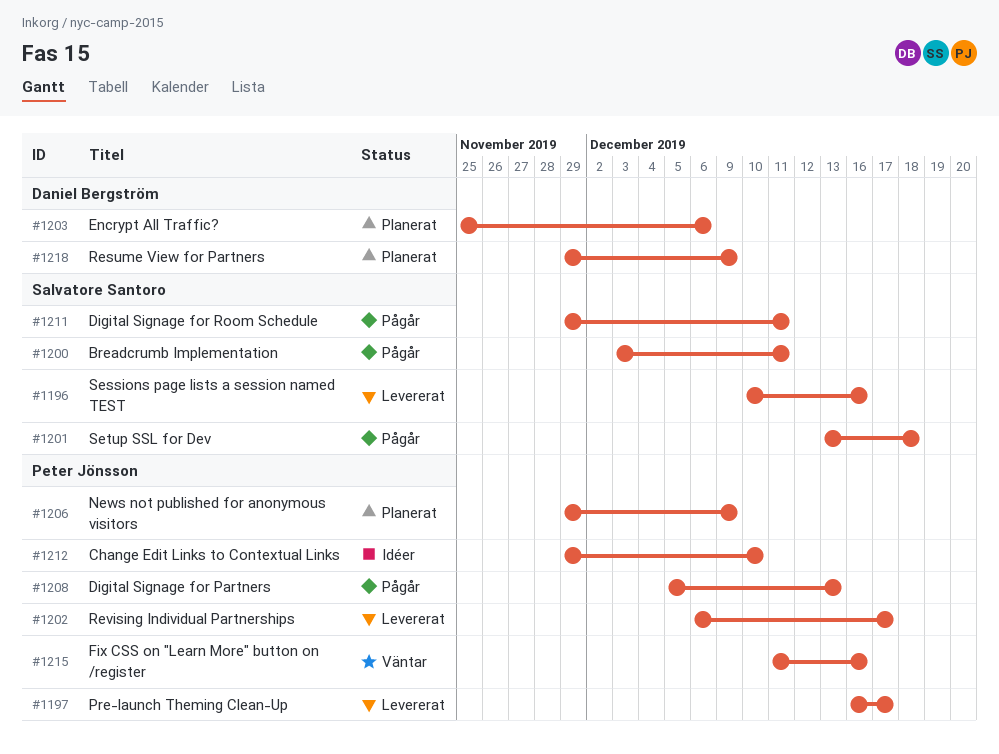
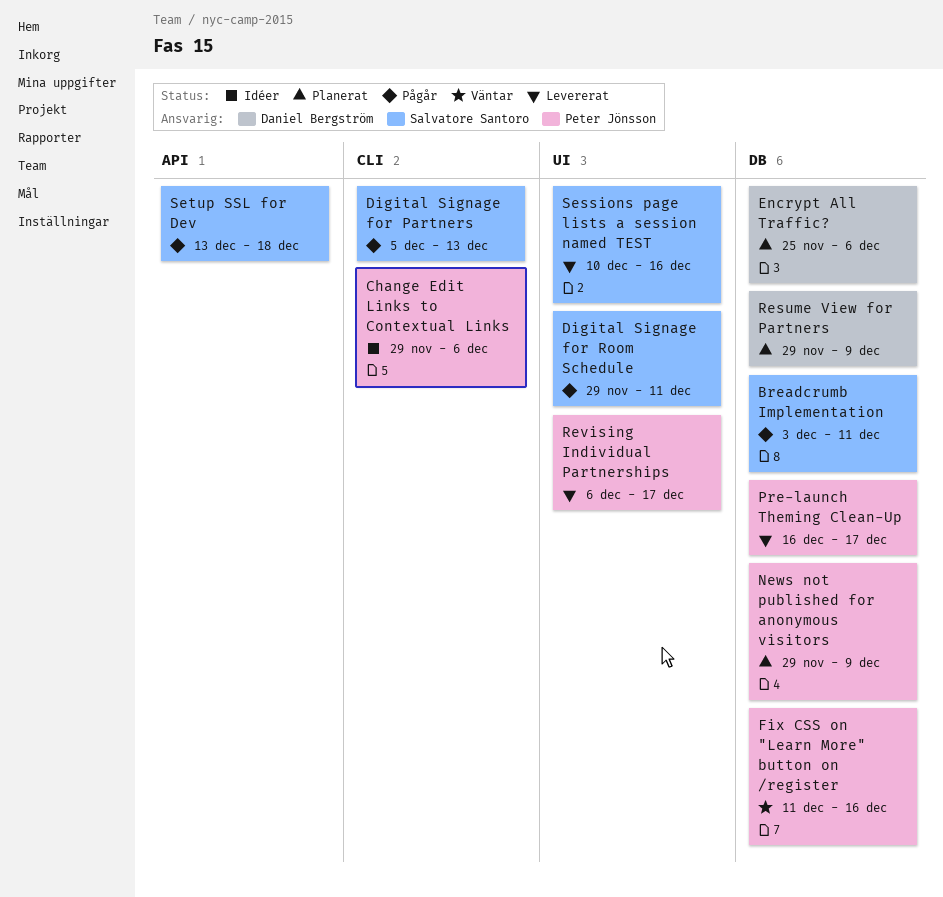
Change Edit Links to Contextual Links, due: Dec 10 -> Dec 6
Digital Signage for Partners, owner: Peter Jönsson -> Salvatore Santoro

